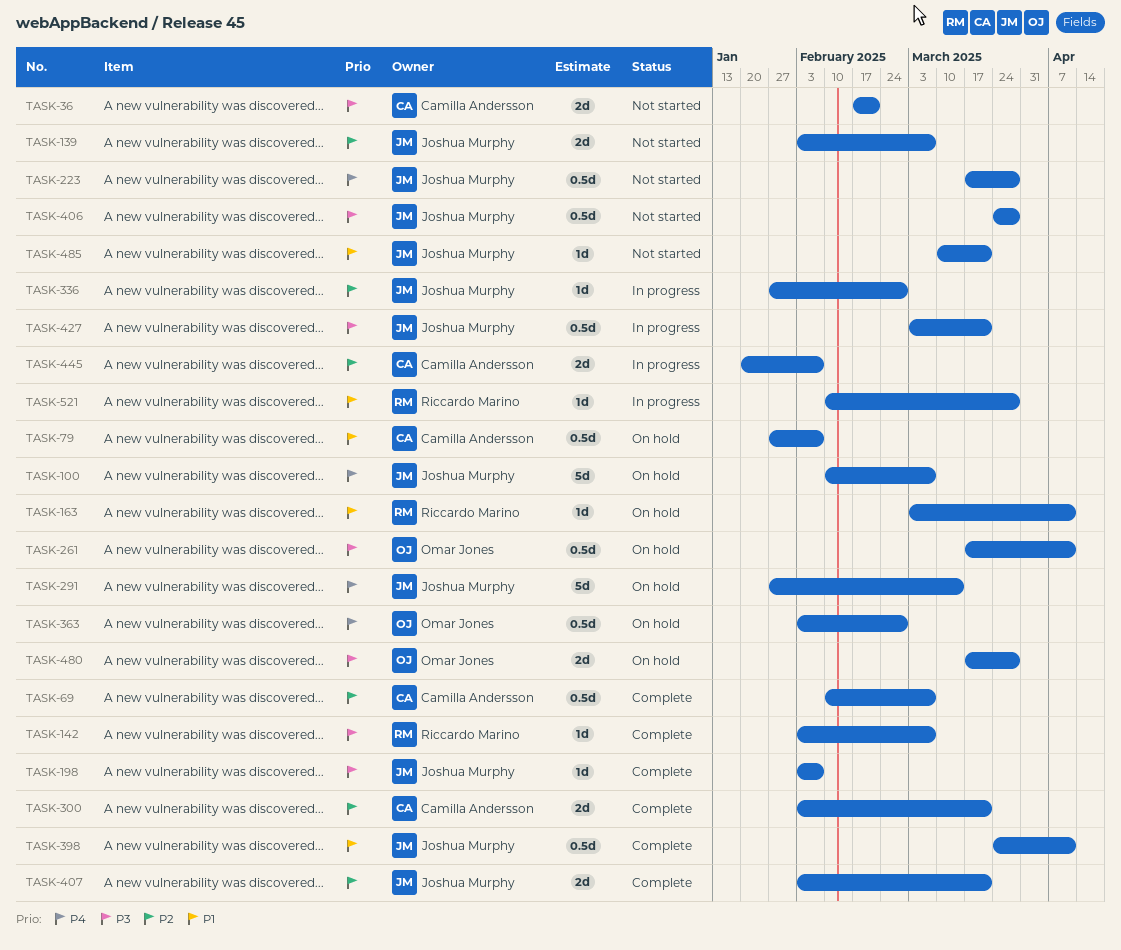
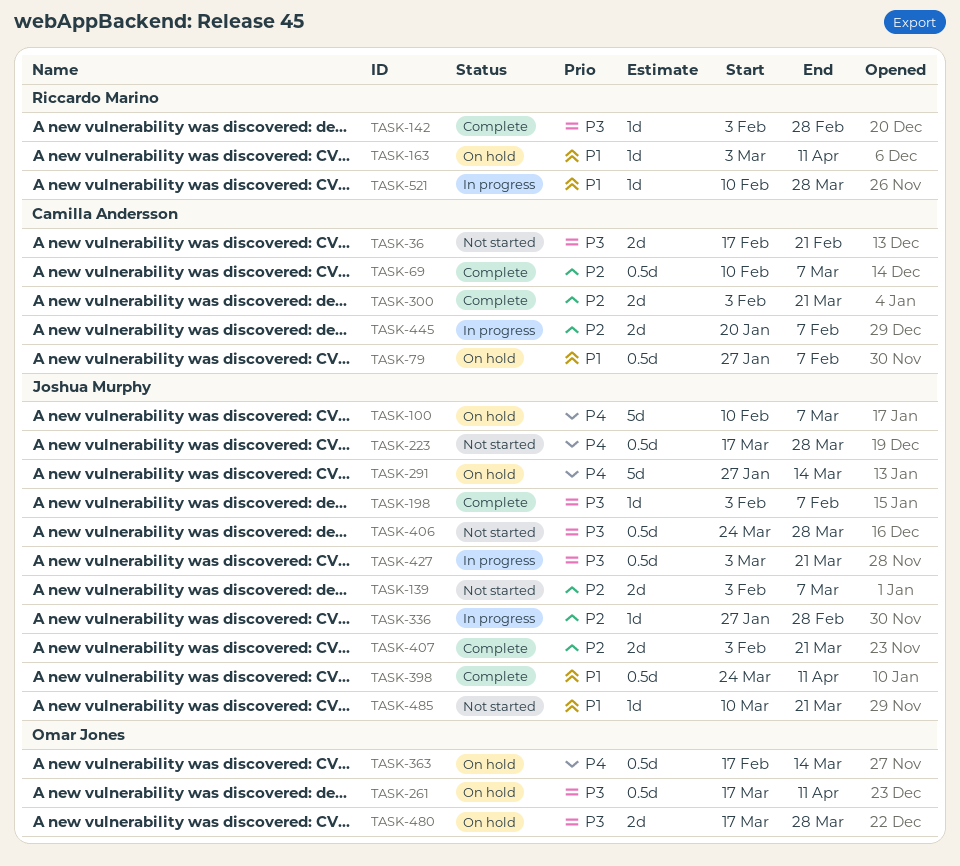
TASK-142, due: Mar 7 -> Feb 28
TASK-363, start: Feb 3 -> Feb 17
TASK-363, due: Feb 28 -> Mar 14

